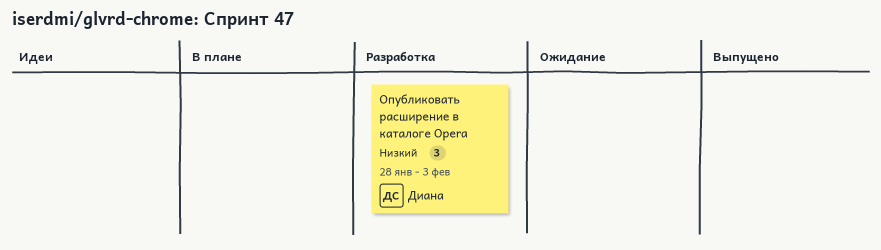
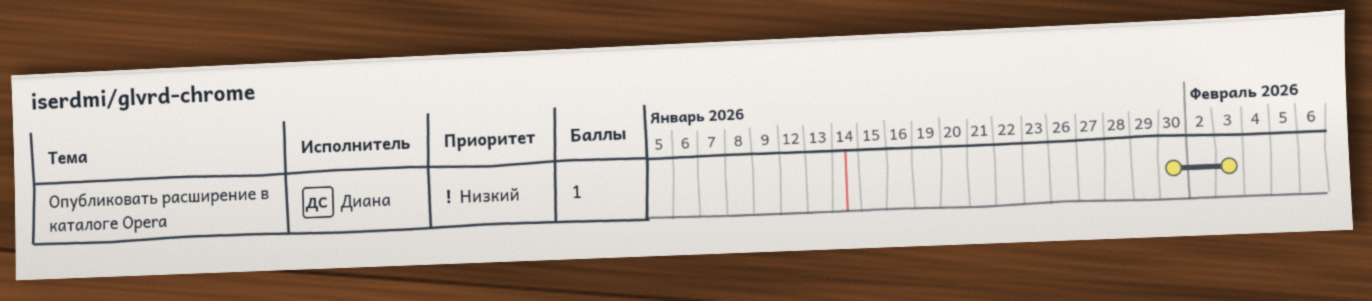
Опубликовать расширение в каталоге Opera, estimate: 3 -> 1
Опубликовать расширение в каталоге Opera, start: Jan 28 -> Jan 30

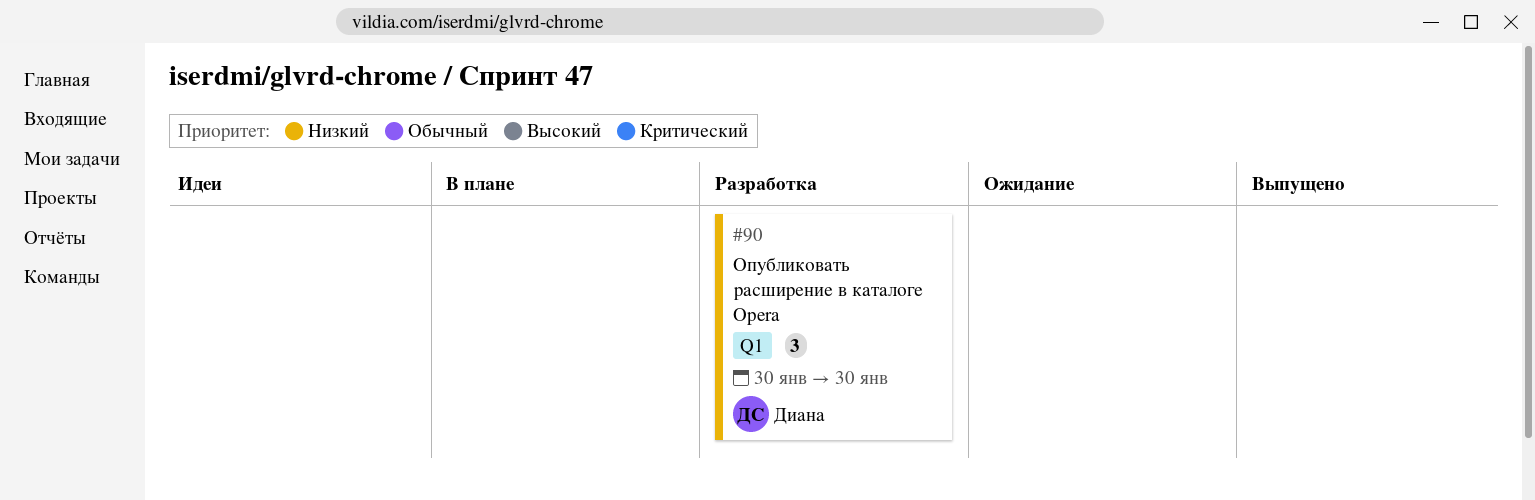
Опубликовать расширение в каталоге Opera, estimate: 1 -> 3
Опубликовать расширение в каталоге Opera, due: Feb 3 -> Jan 30

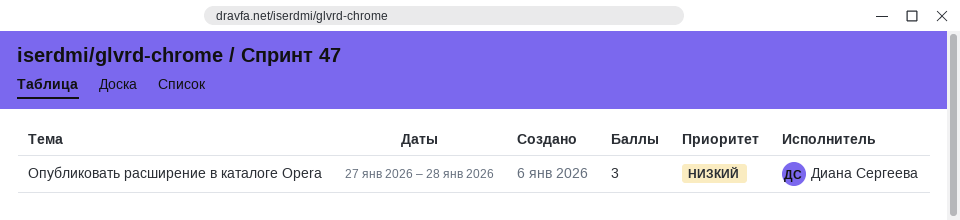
Опубликовать расширение в каталоге Opera, start: Jan 30 -> Jan 27
Опубликовать расширение в каталоге Opera, due: Jan 30 -> Jan 28

